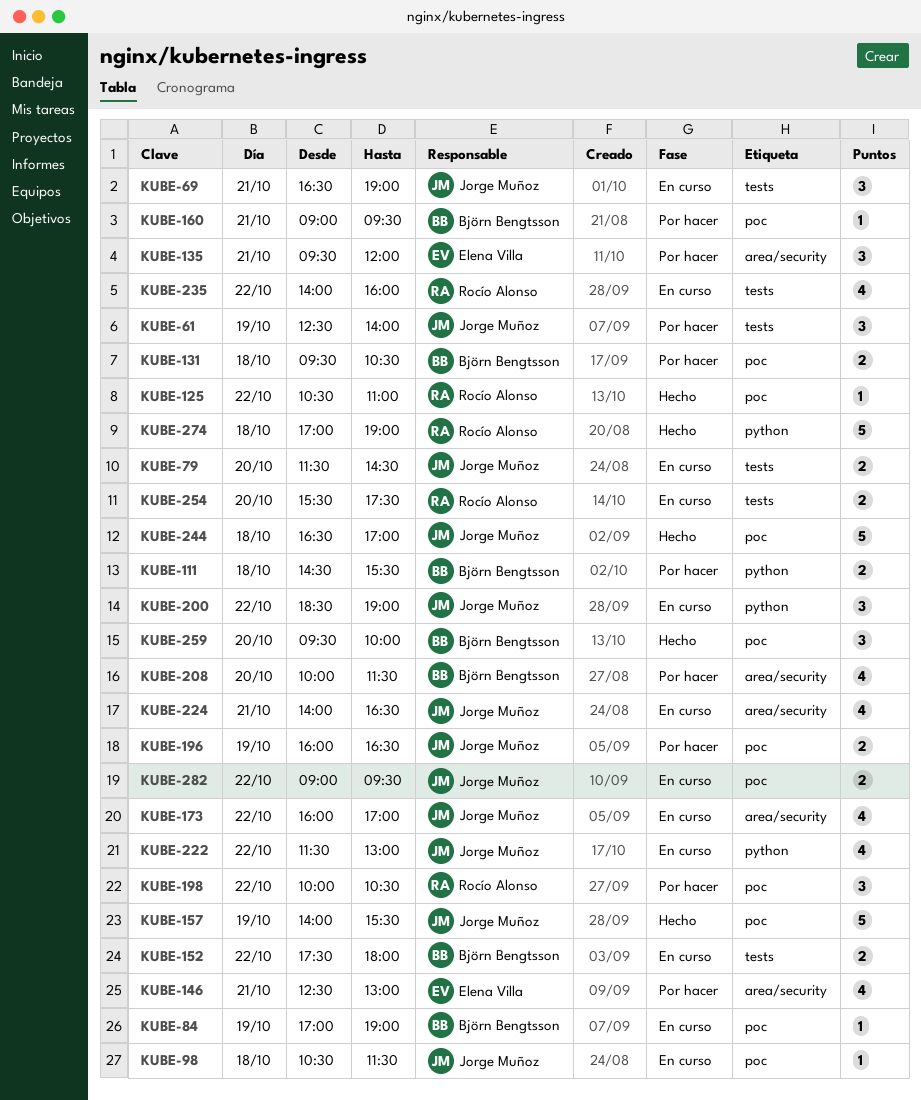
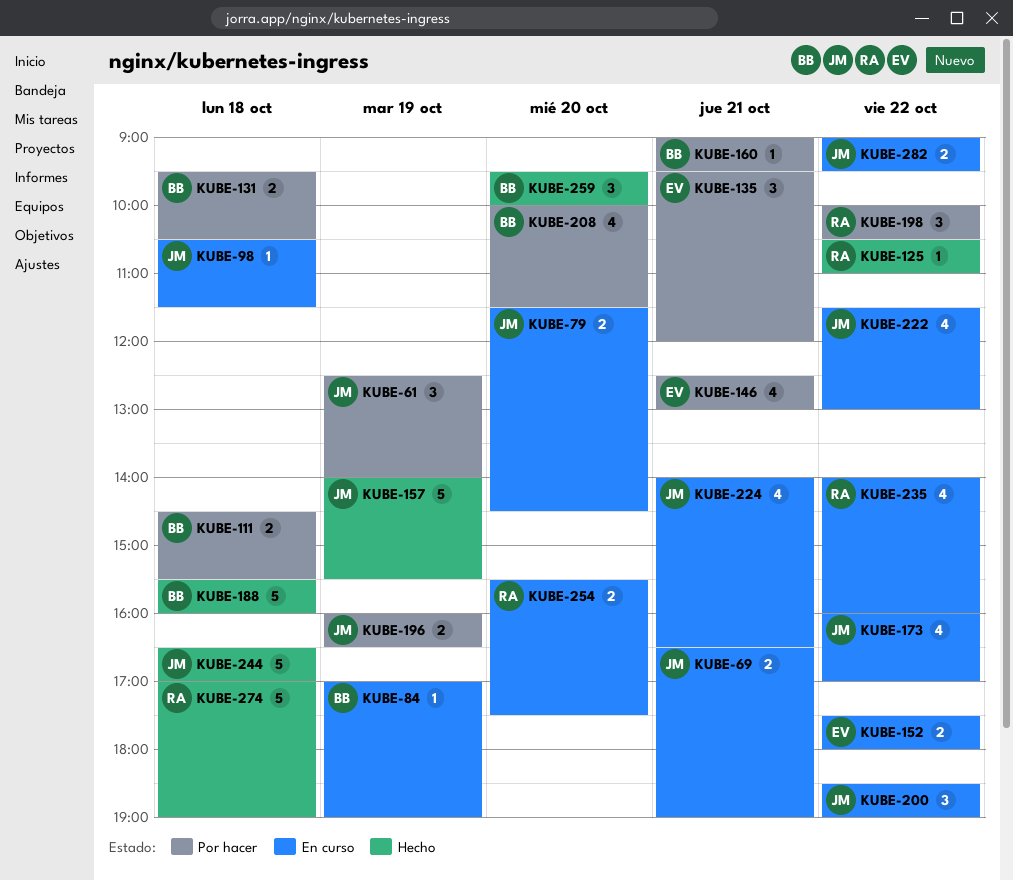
KUBE-69, estimate: 3 -> 2
KUBE-152, owner: Björn Bengtsson -> Elena Villa
KUBE-188: none -> present

